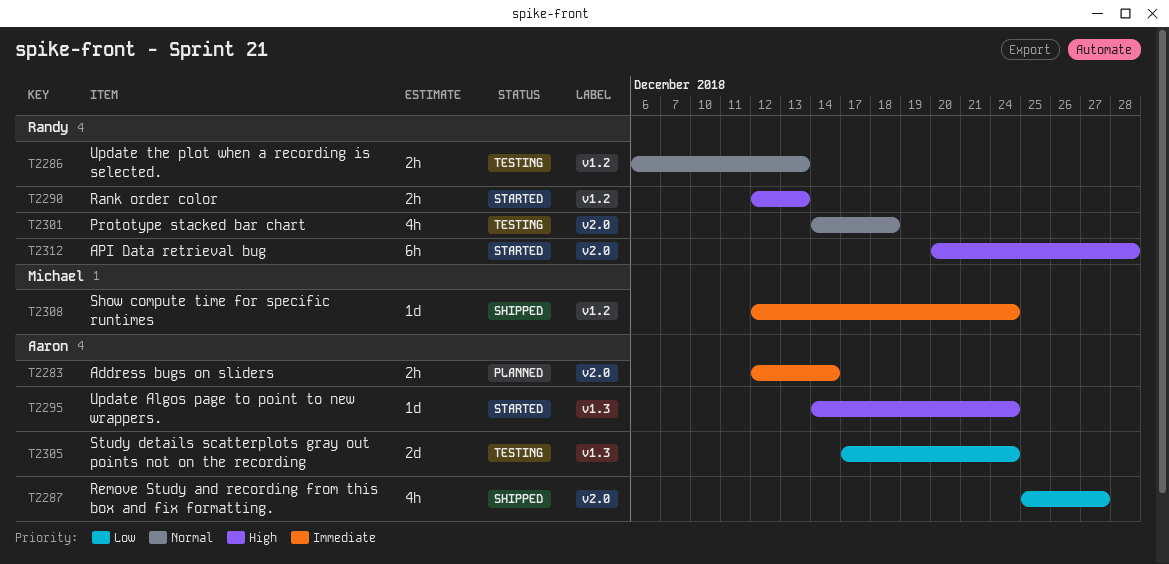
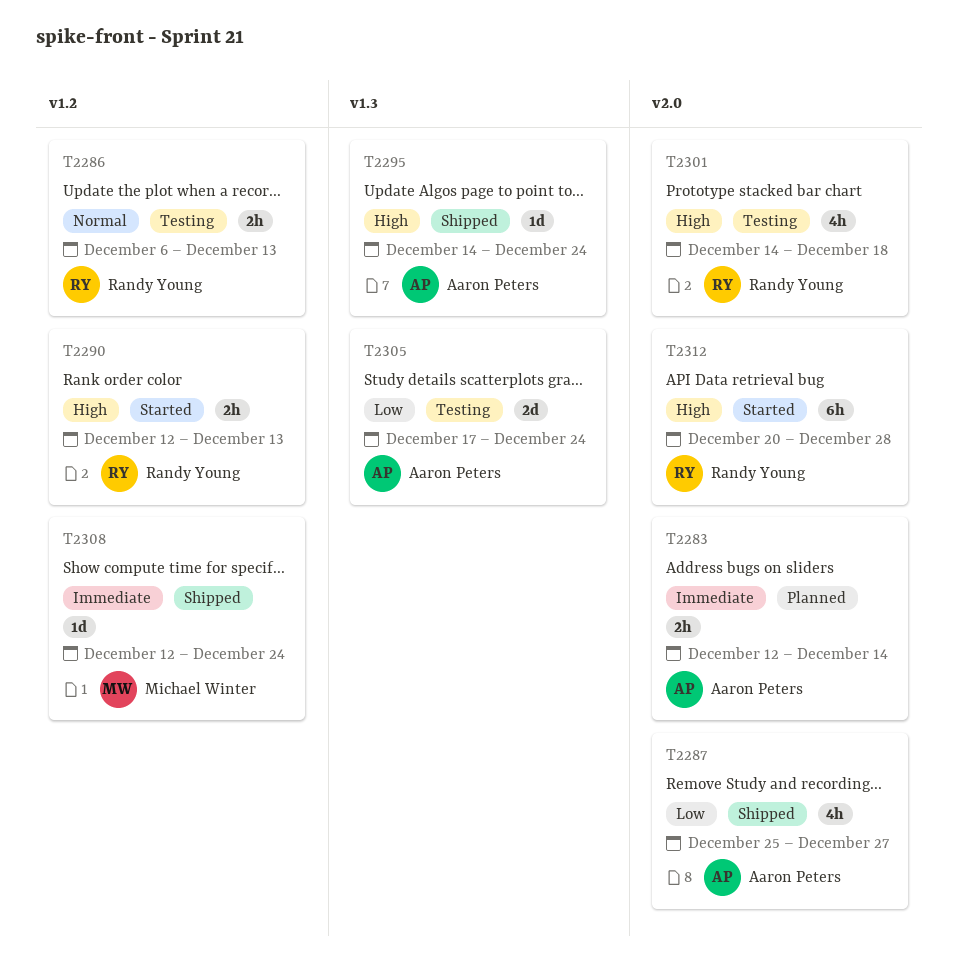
T2295, status: Started -> Shipped
T2301, priority: Normal -> High

